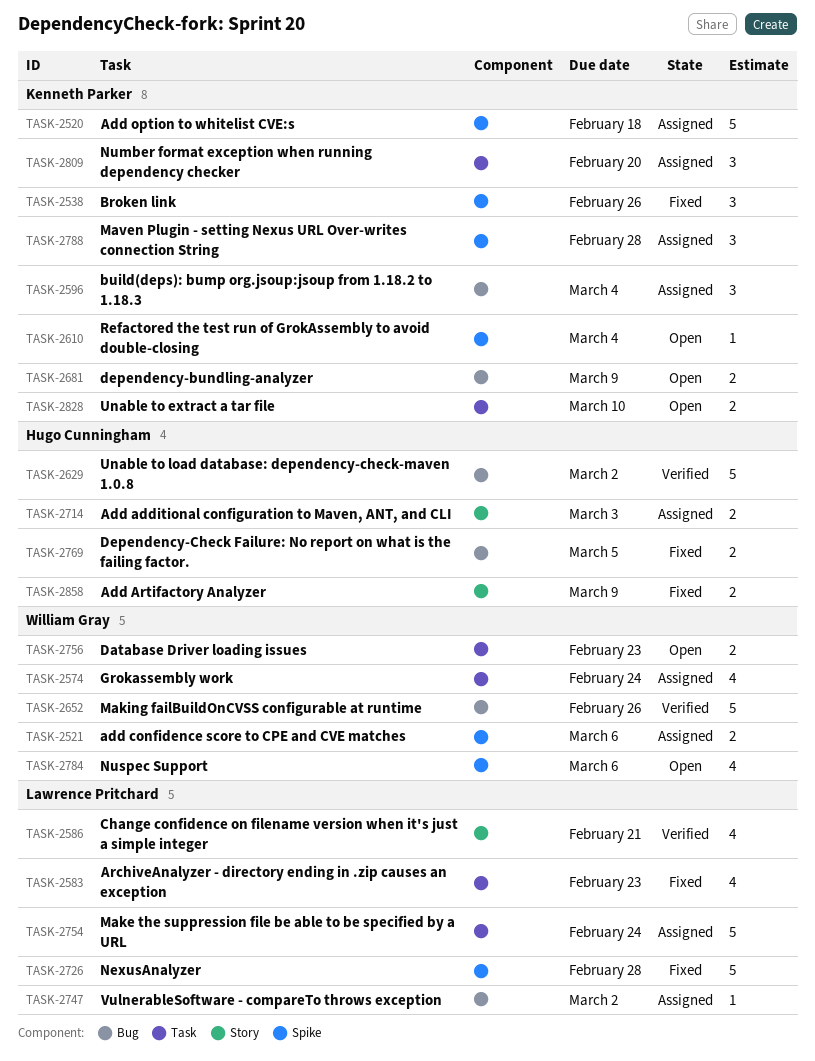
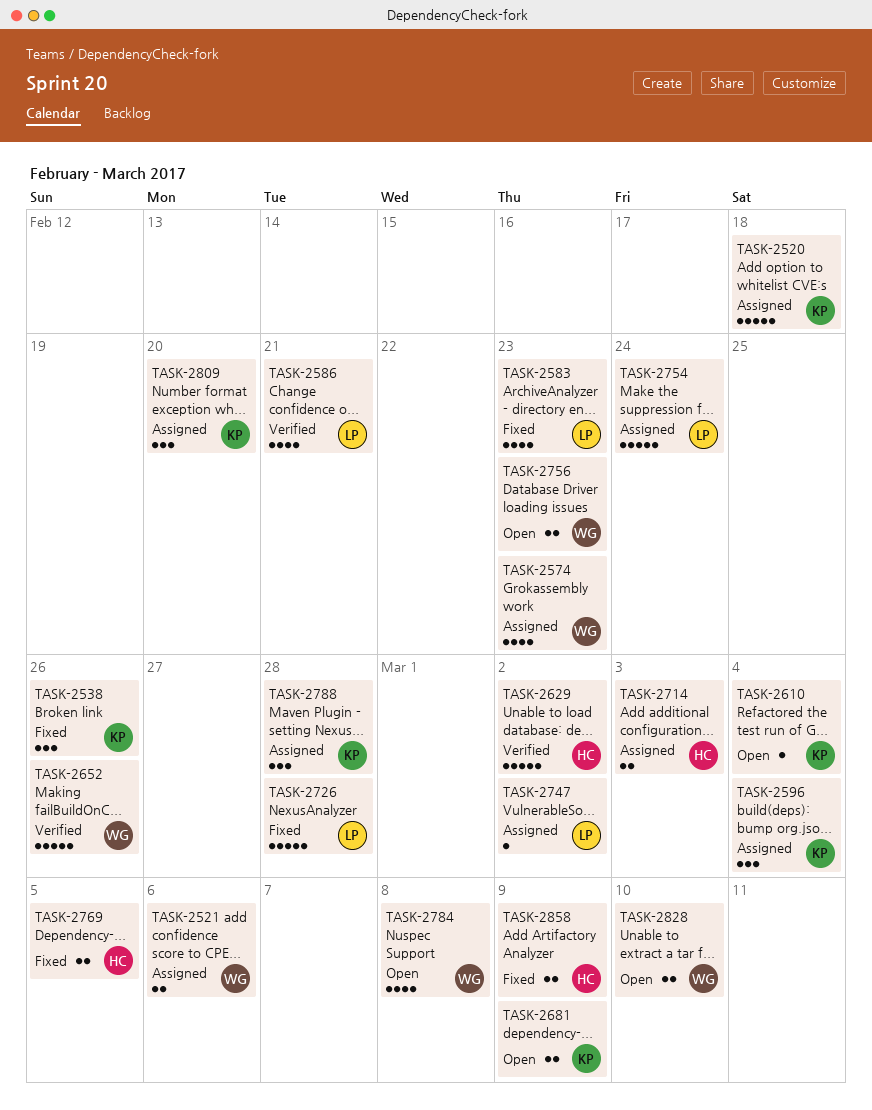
TASK-2574, due: Feb 24 -> Feb 23
TASK-2784, due: Mar 6 -> Mar 8
TASK-2828, owner: Kenneth Parker -> William Gray

